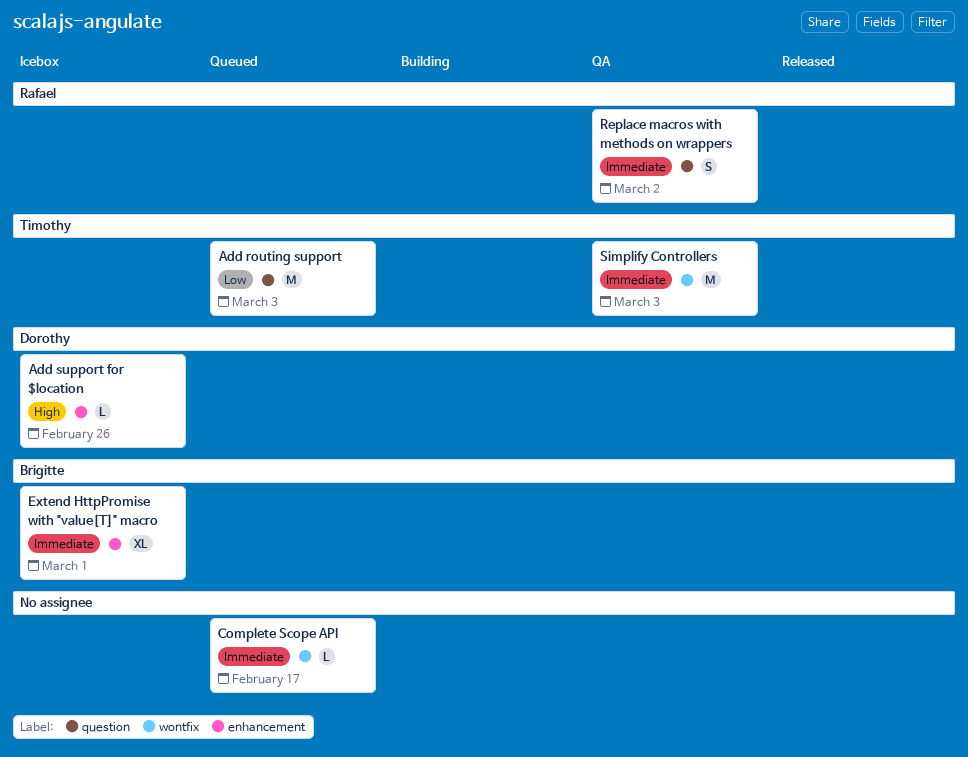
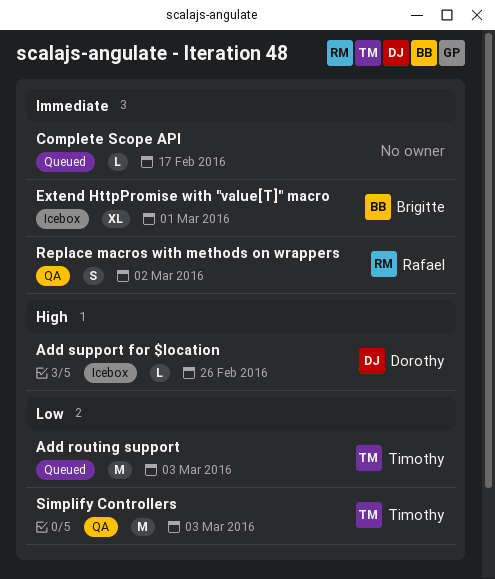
Simplify Controllers, priority: Immediate -> Low

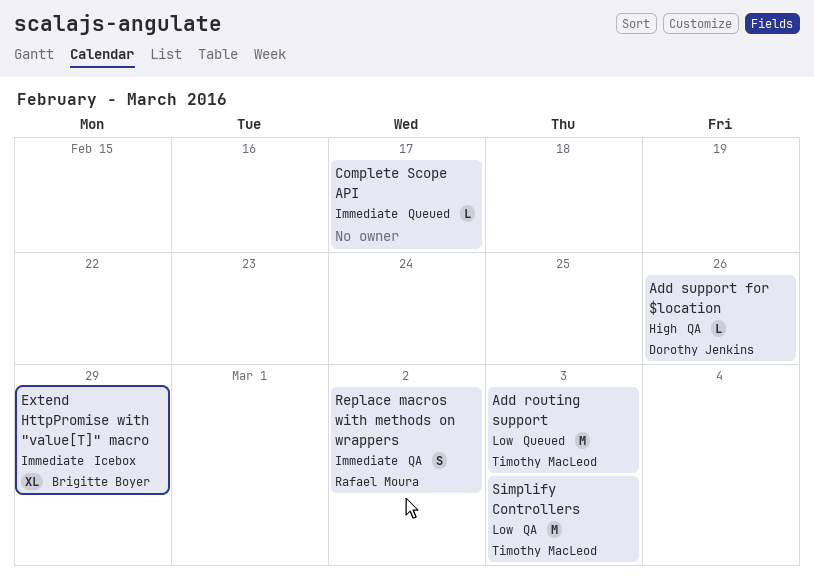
Add support for $location, status: Icebox -> QA
Extend HttpPromise with "value[T]" macro, due: Mar 1 -> Feb 29

